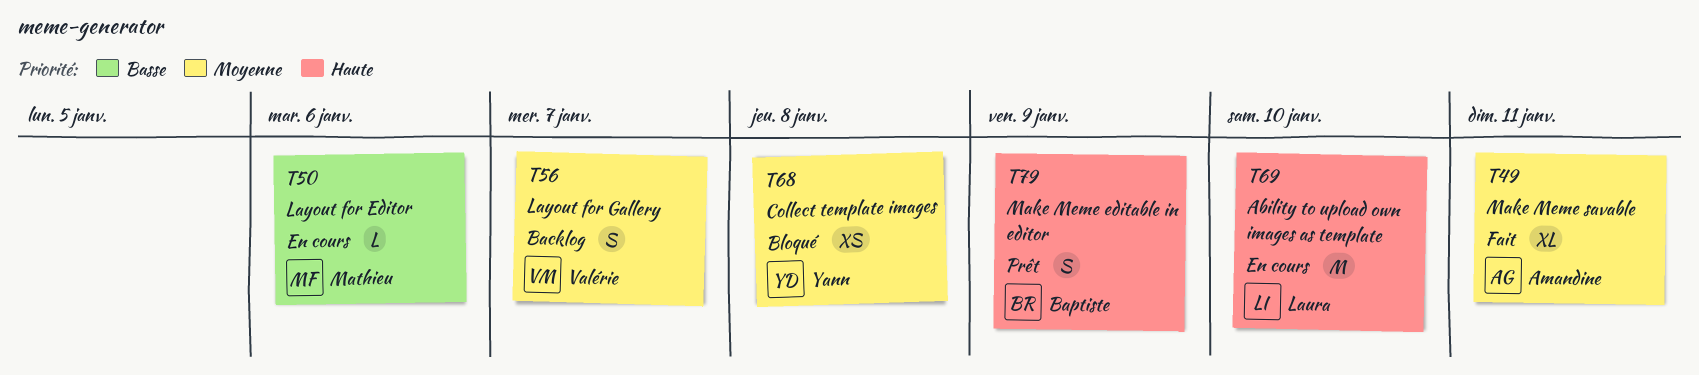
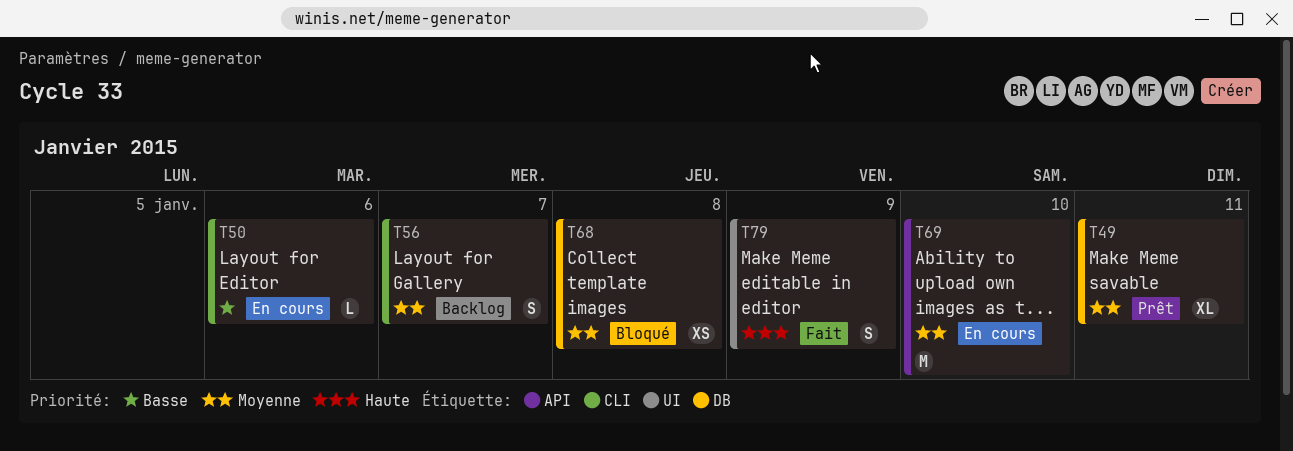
T49, status: Fait -> Prêt
T69, priority: Haute -> Moyenne
T79, status: Prêt -> Fait

